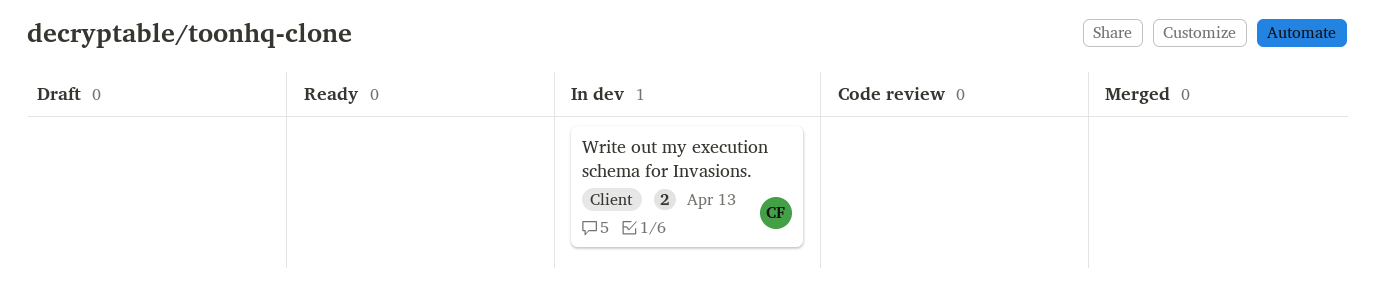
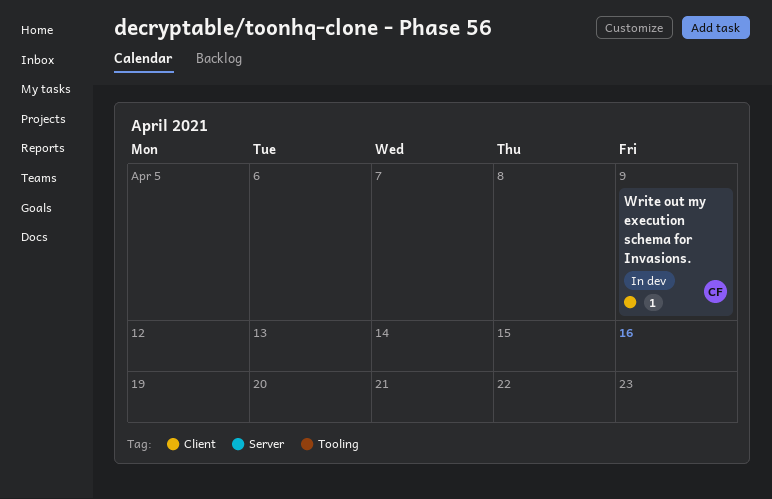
Write out my execution schema for Invasions., estimate: 2 -> 1
Write out my execution schema for Invasions., due: Apr 13 -> Apr 9

